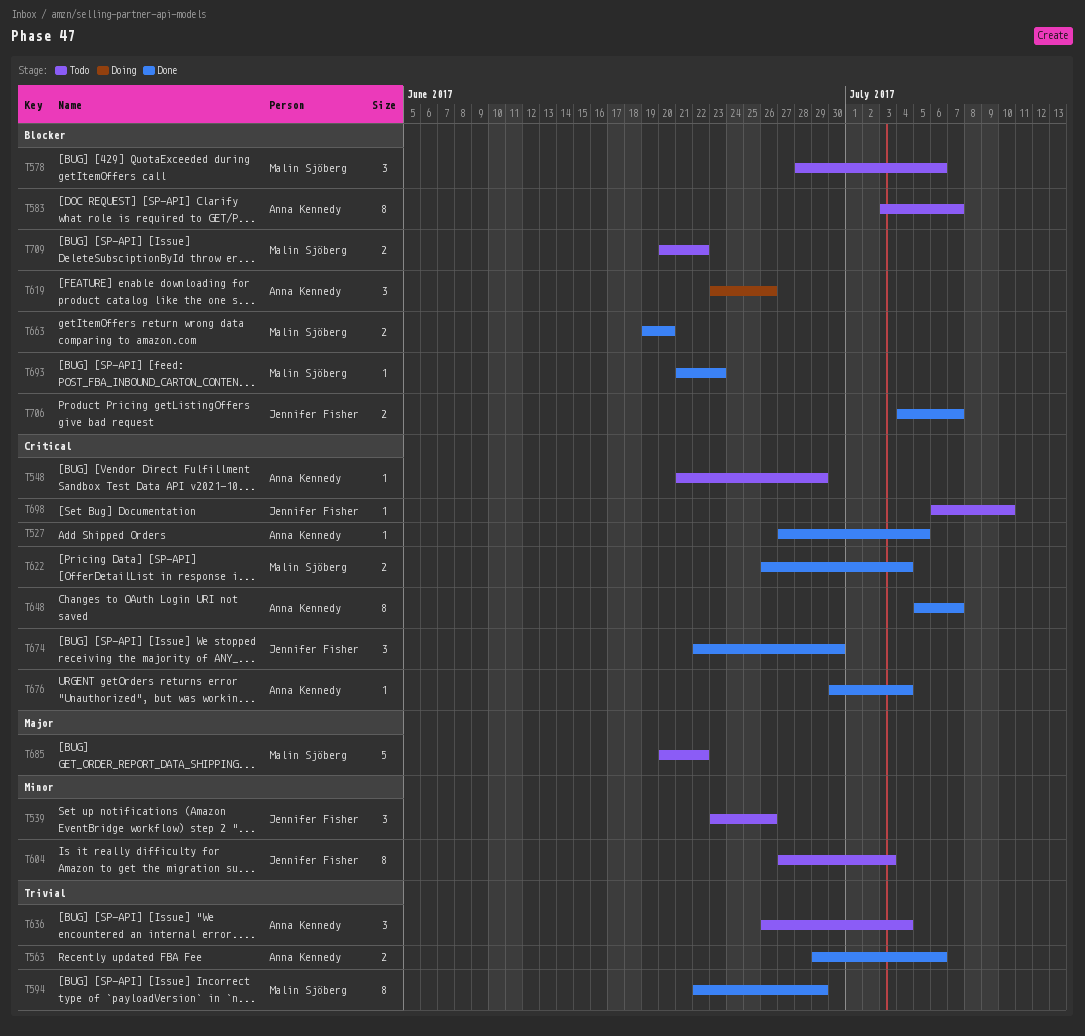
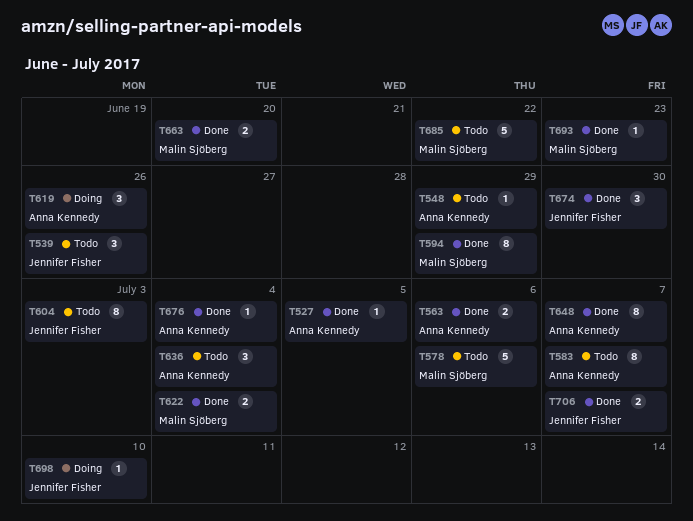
T578, estimate: 3 -> 5
T698, status: Todo -> Doing
T709: present -> none

